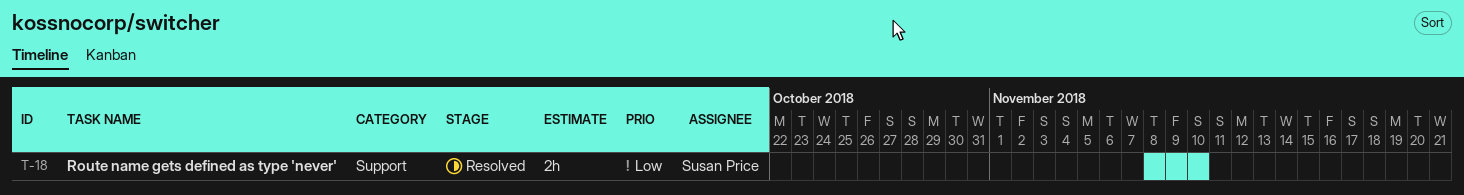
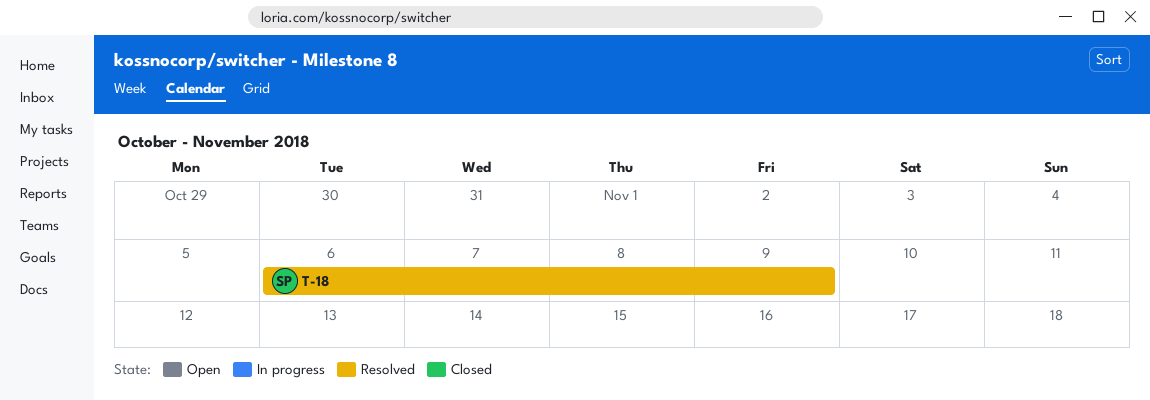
T-18, start: Nov 8 -> Nov 6
T-18, due: Nov 10 -> Nov 9

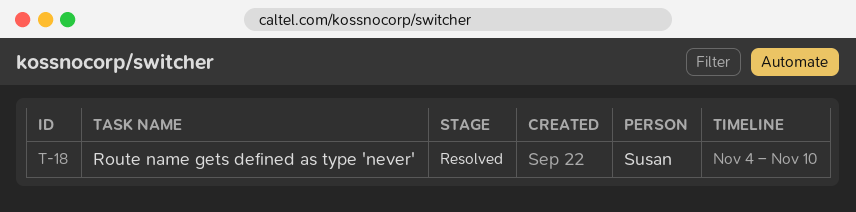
T-18, start: Nov 6 -> Nov 4
T-18, due: Nov 9 -> Nov 10

